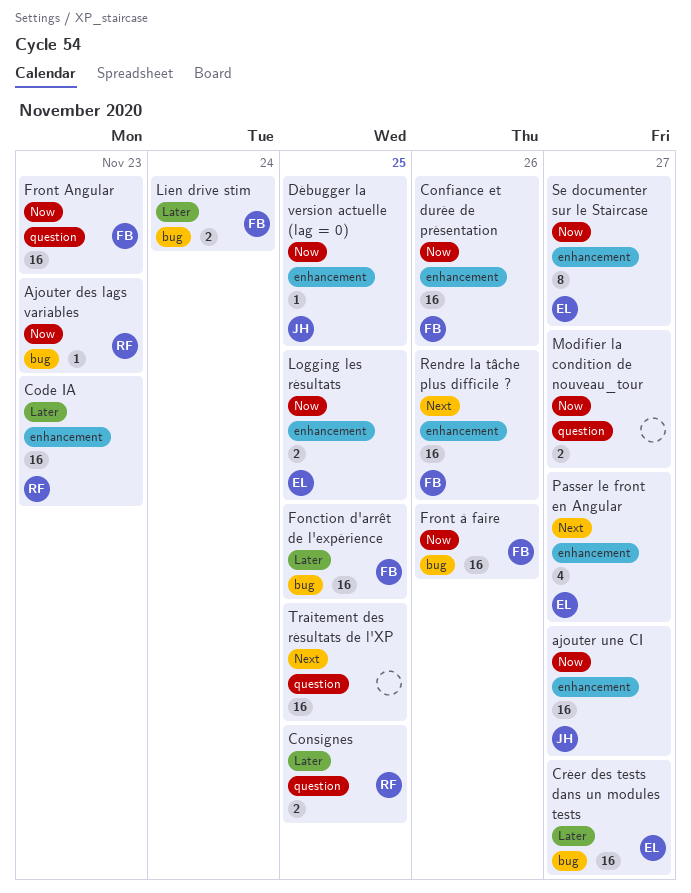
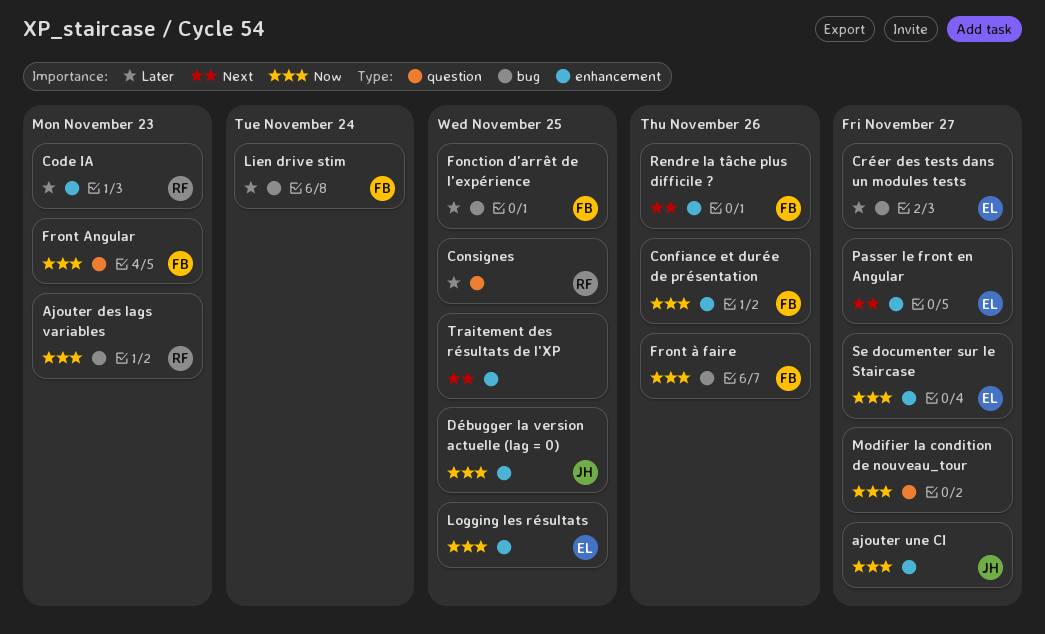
Traitement des résultats de l'XP, label: question -> enhancement

